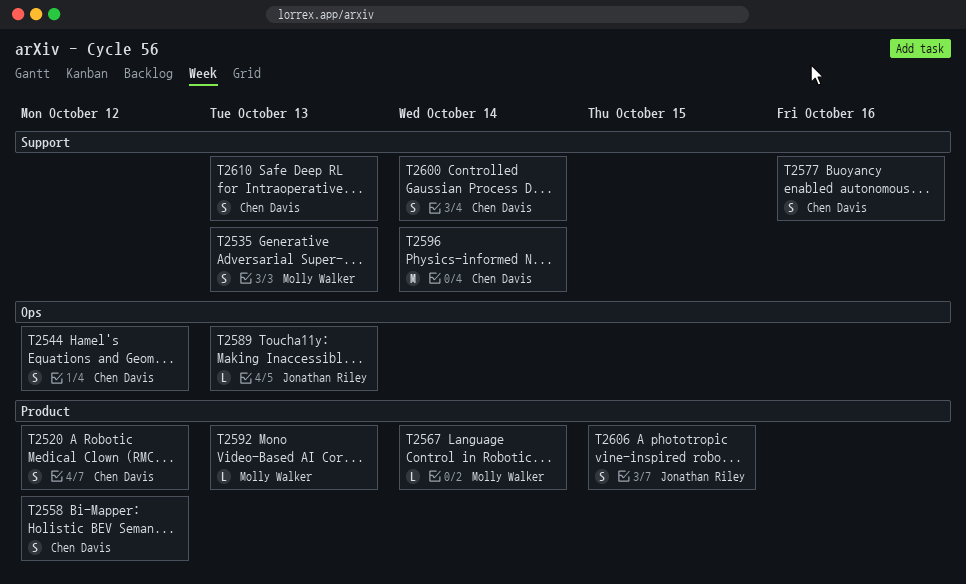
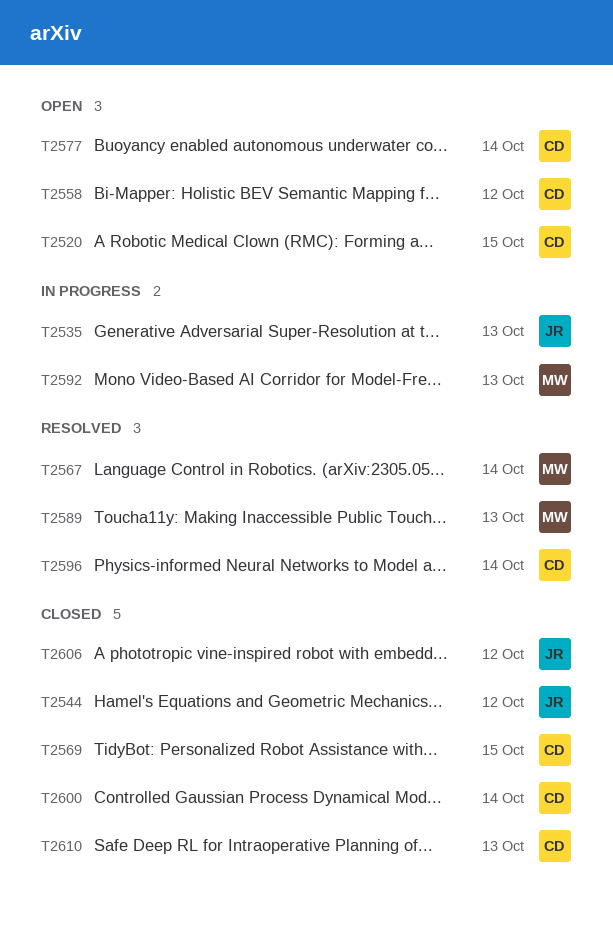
T2520, due: Oct 12 -> Oct 15
T2535, owner: Molly Walker -> Jonathan Riley
T2544, owner: Chen Davis -> Jonathan Riley
T2569: none -> present
T2577, due: Oct 16 -> Oct 14
T2589, owner: Jonathan Riley -> Molly Walker
T2606, due: Oct 15 -> Oct 12

